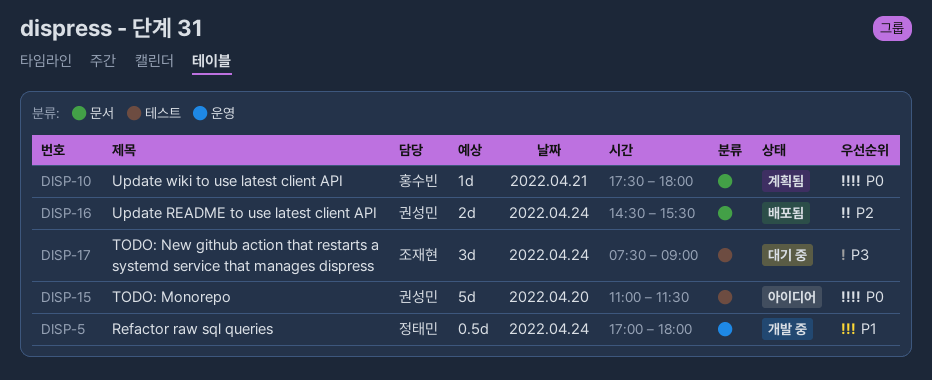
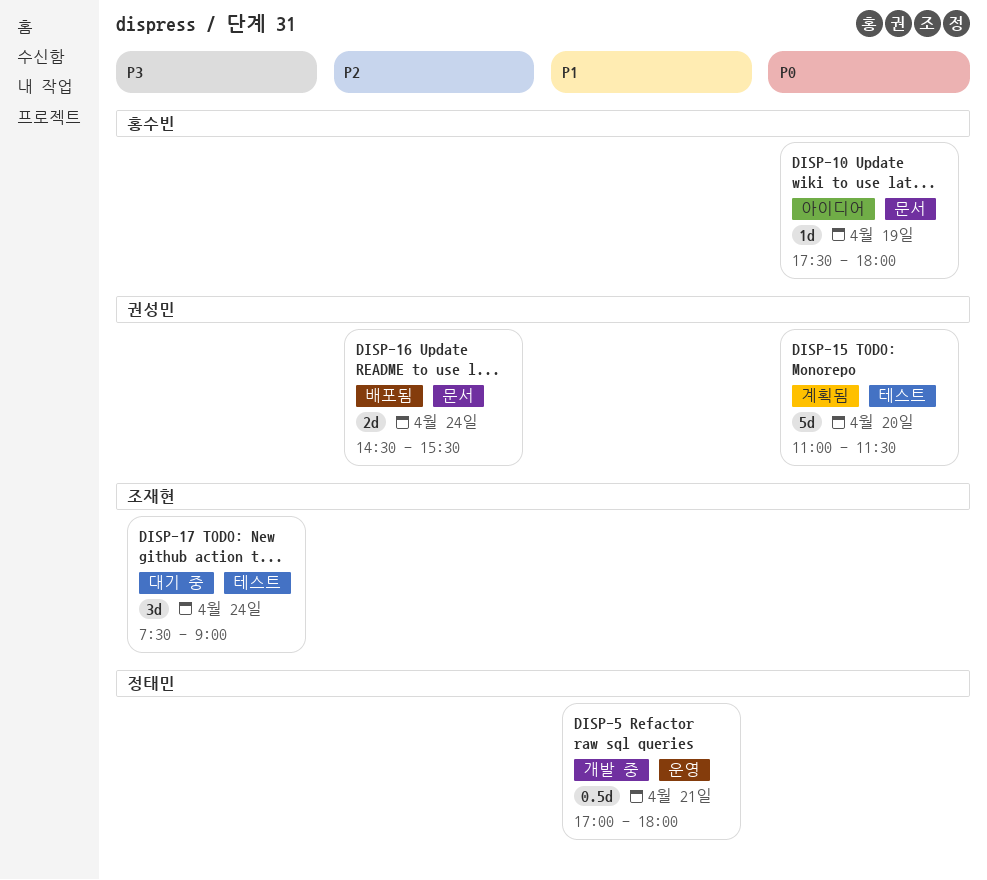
DISP-5, day: Apr 24 -> Apr 21
DISP-10, status: 계획됨 -> 아이디어
DISP-10, day: Apr 21 -> Apr 19
DISP-15, status: 아이디어 -> 계획됨

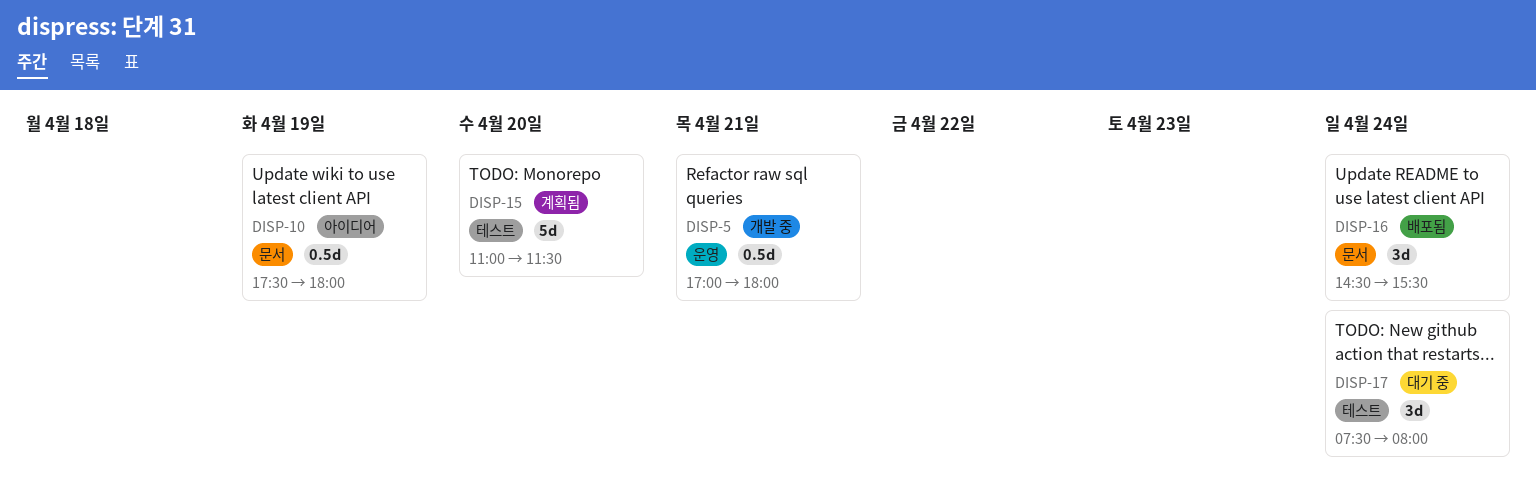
DISP-10, estimate: 1d -> 0.5d
DISP-16, estimate: 2d -> 3d
DISP-17, ends: 09:00 -> 08:00

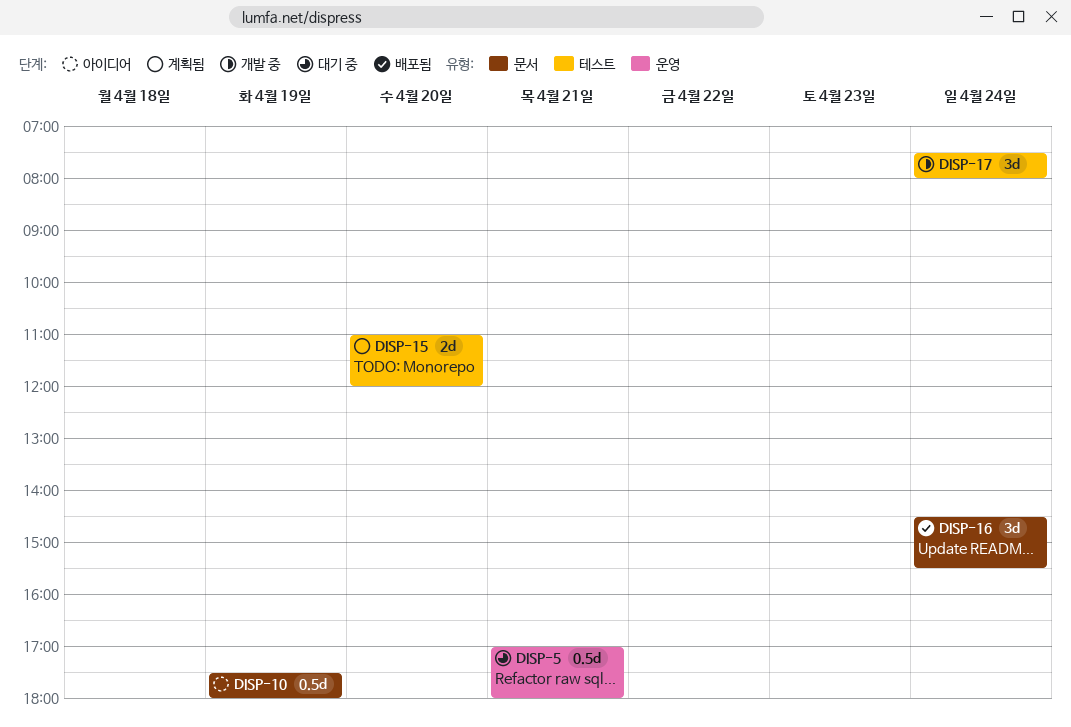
DISP-5, status: 개발 중 -> 대기 중
DISP-15, estimate: 5d -> 2d
DISP-15, ends: 11:30 -> 12:00
DISP-17, status: 대기 중 -> 개발 중

